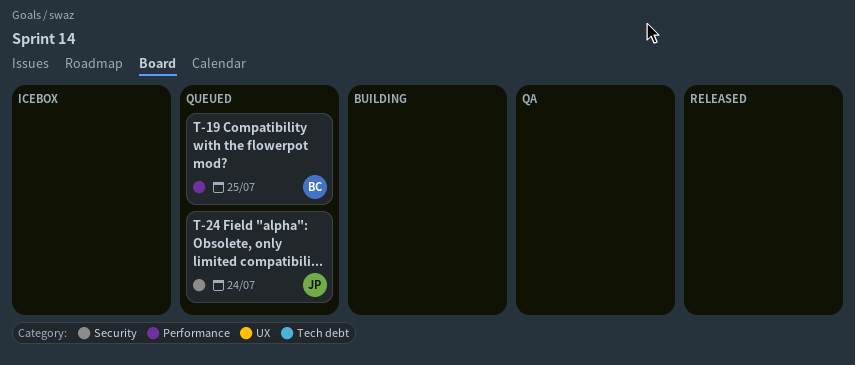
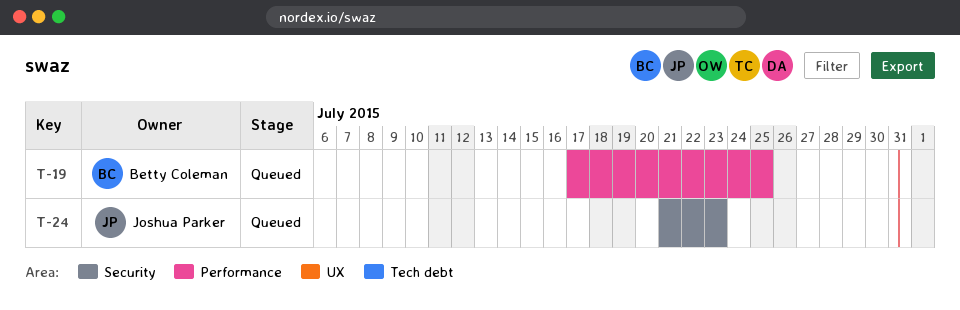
T-24, due: Jul 24 -> Jul 23

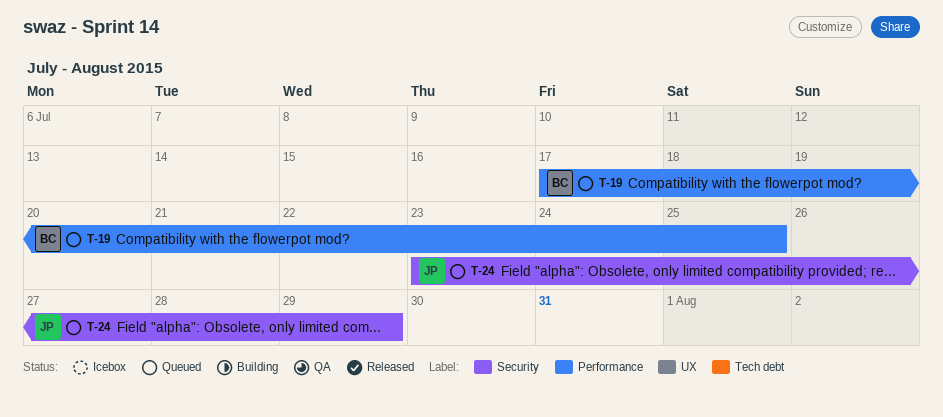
T-24, start: Jul 21 -> Jul 23
T-24, due: Jul 23 -> Jul 29

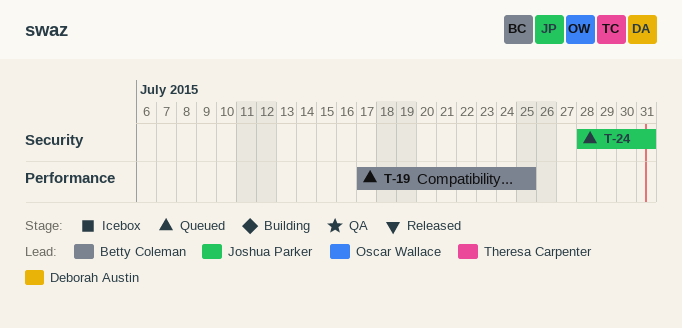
T-24, start: Jul 23 -> Jul 28
T-24, due: Jul 29 -> Jul 31

